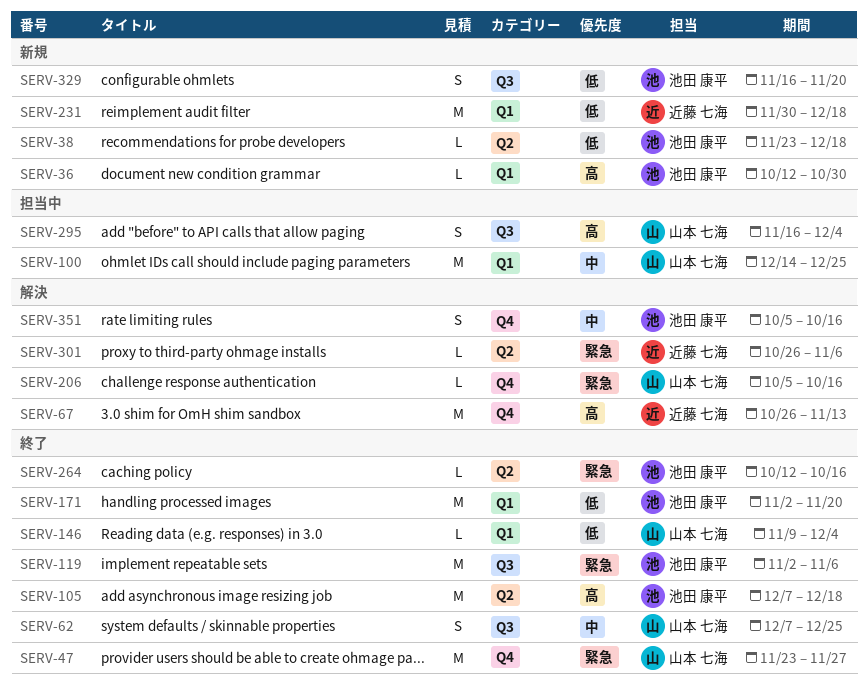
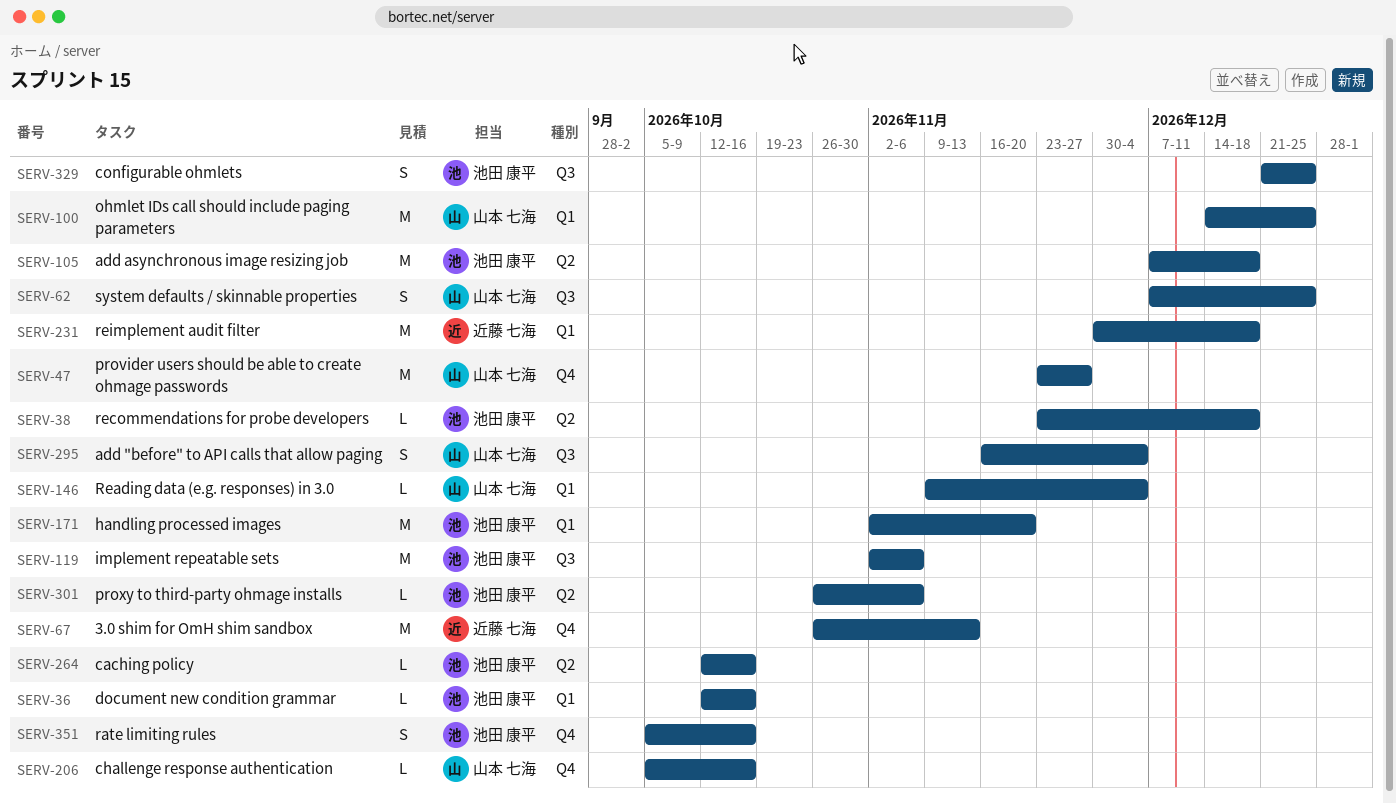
SERV-36, due: Oct 30 -> Oct 16
SERV-301, owner: 近藤 七海 -> 池田 康平
SERV-329, start: Nov 16 -> Dec 21
SERV-329, due: Nov 20 -> Dec 25

